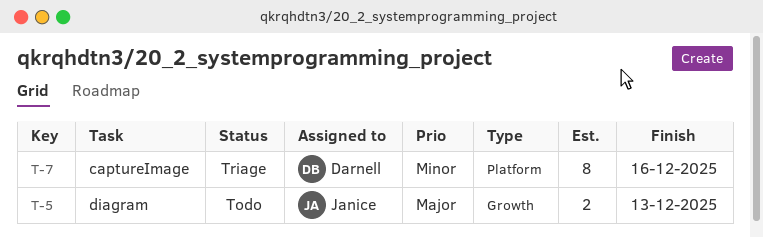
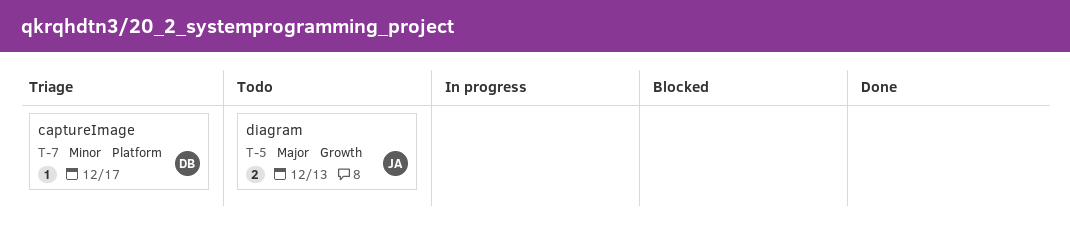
T-7, estimate: 8 -> 1
T-7, due: Dec 16 -> Dec 17

